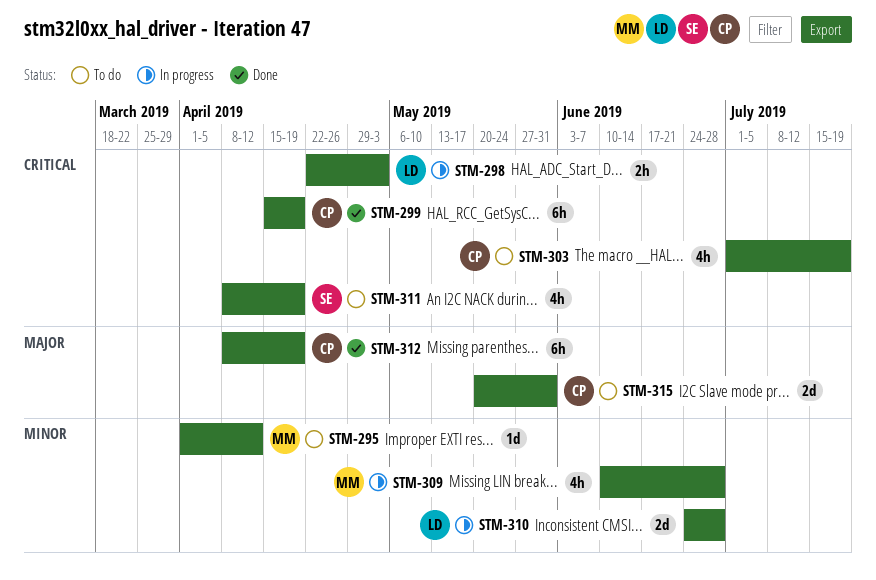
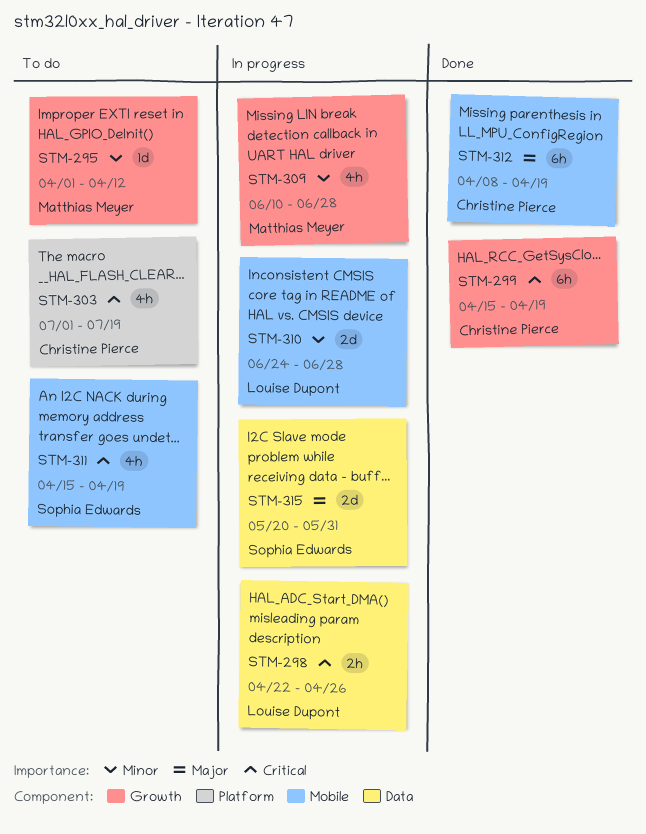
STM-298, due: May 3 -> Apr 26
STM-311, start: Apr 8 -> Apr 15
STM-315, status: To do -> In progress
STM-315, owner: Christine Pierce -> Sophia Edwards

